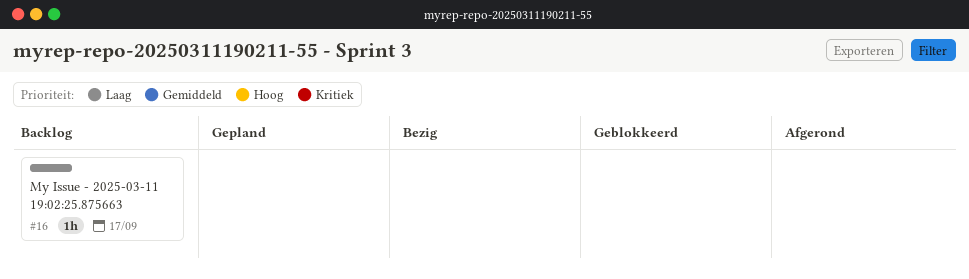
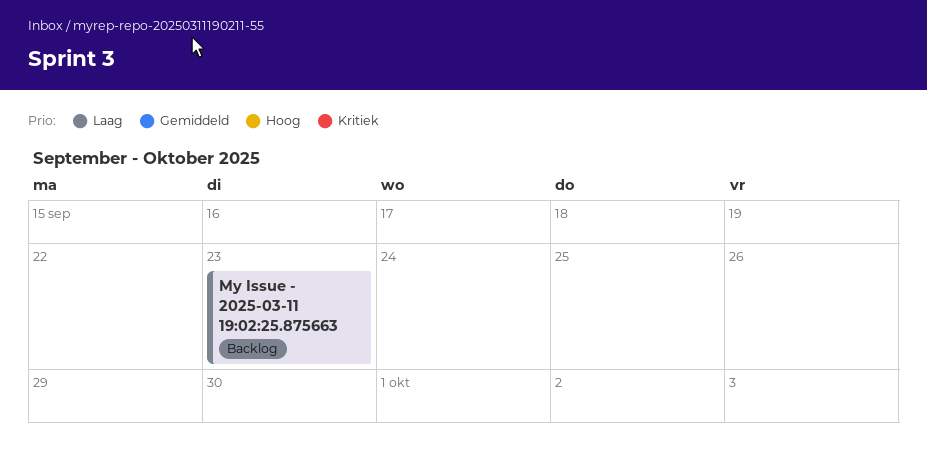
My Issue - 2025-03-11 19:02:25.875663, due: Sep 17 -> Sep 23

